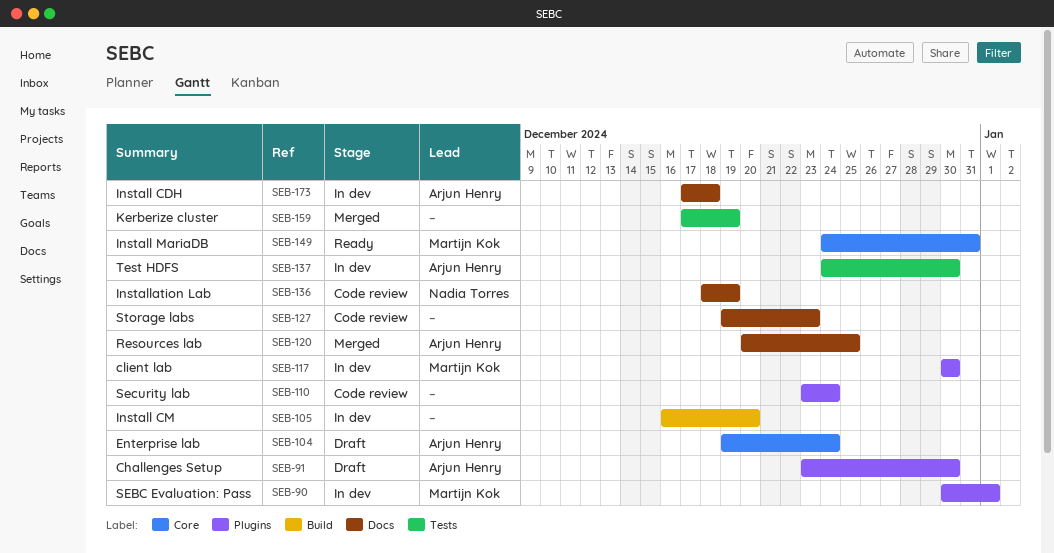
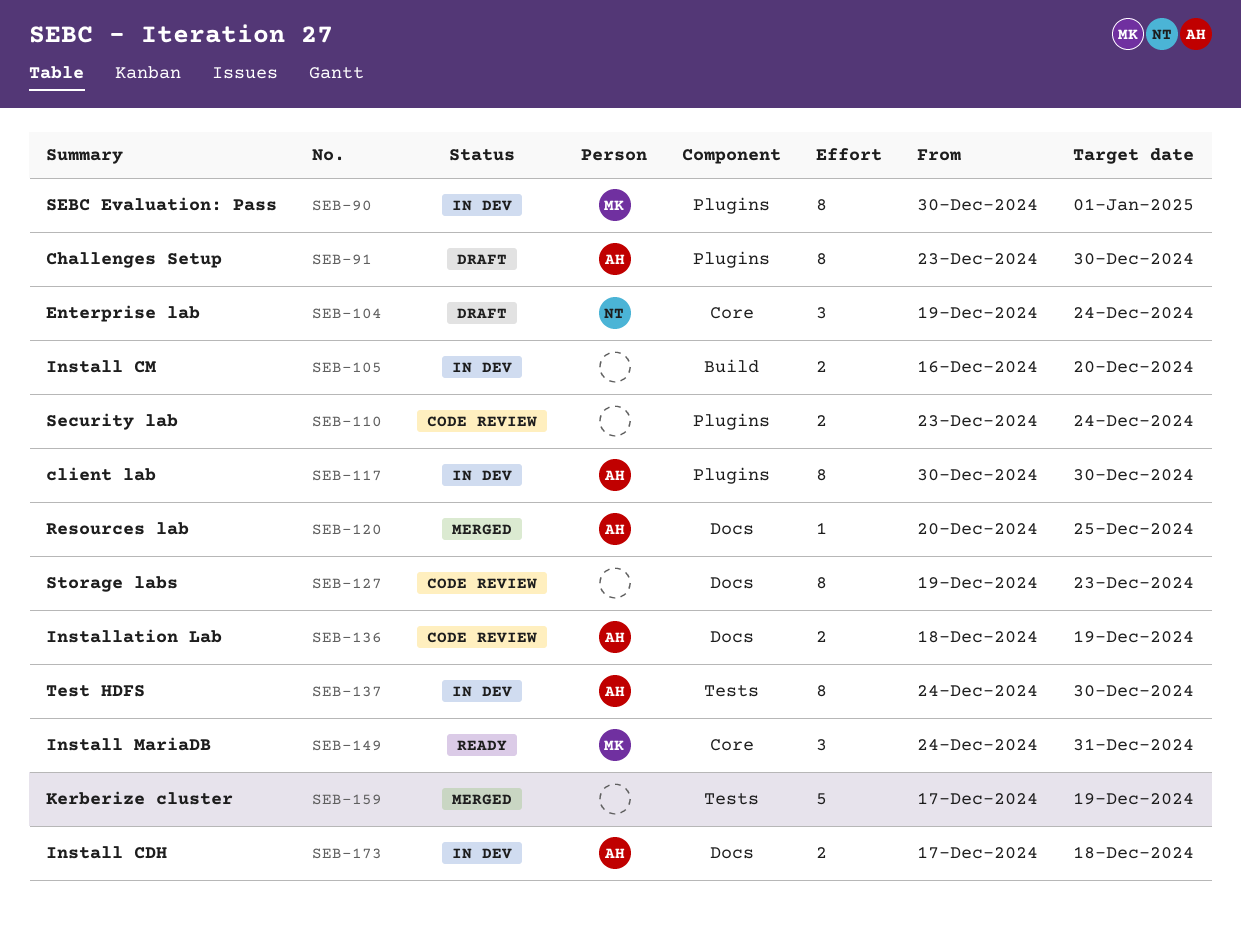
SEB-104, owner: Arjun Henry -> Nadia Torres
SEB-117, owner: Martijn Kok -> Arjun Henry
SEB-136, owner: Nadia Torres -> Arjun Henry

